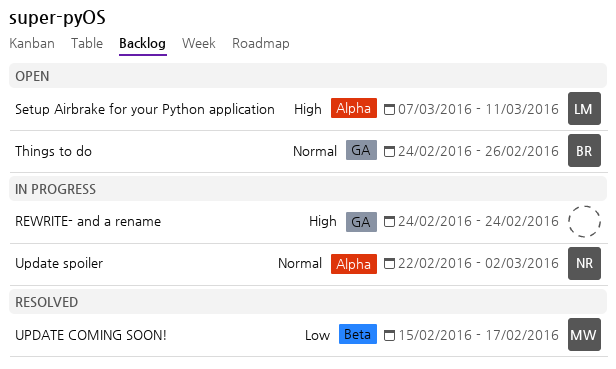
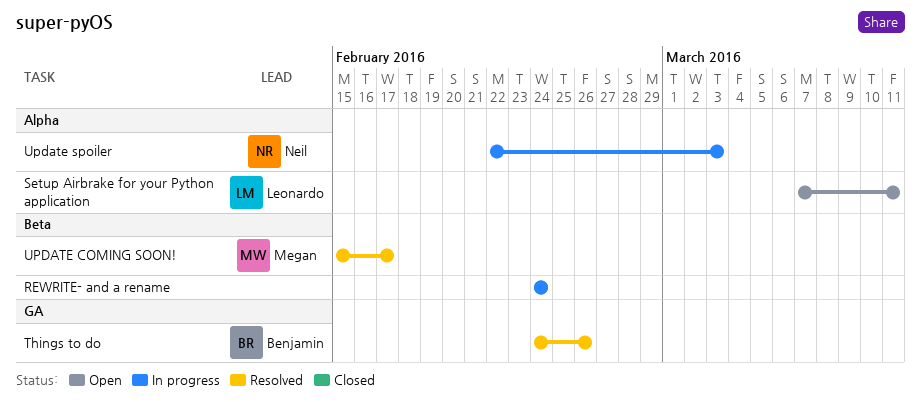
REWRITE- and a rename, label: GA -> Beta
Things to do, status: Open -> Resolved
Update spoiler, due: Mar 2 -> Mar 3

